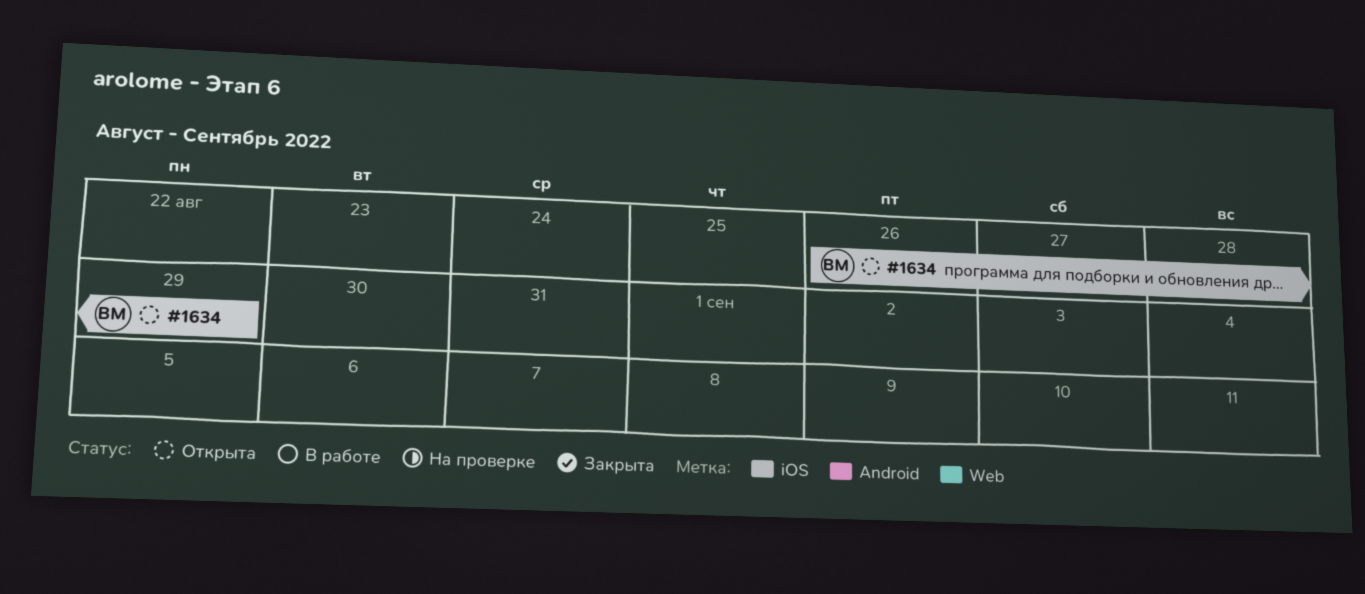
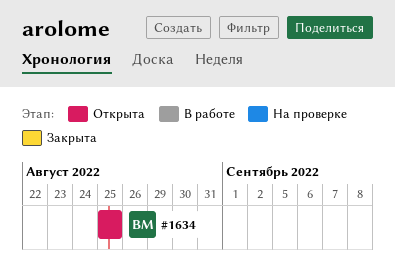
#1634, start: Aug 26 -> Aug 25
#1634, due: Aug 29 -> Aug 25

